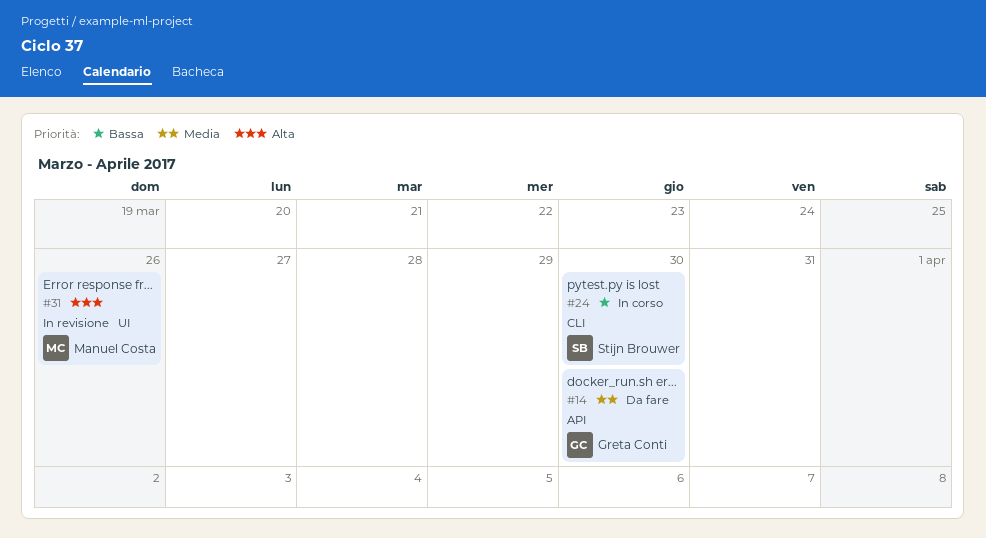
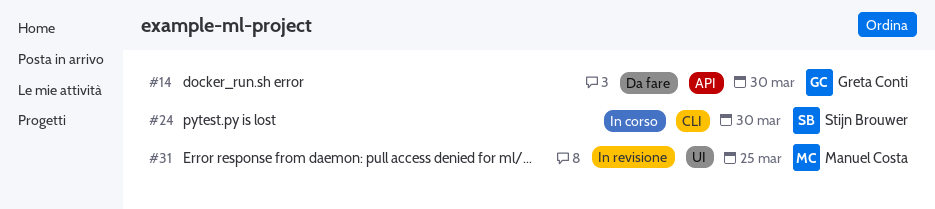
#31, due: Mar 26 -> Mar 25

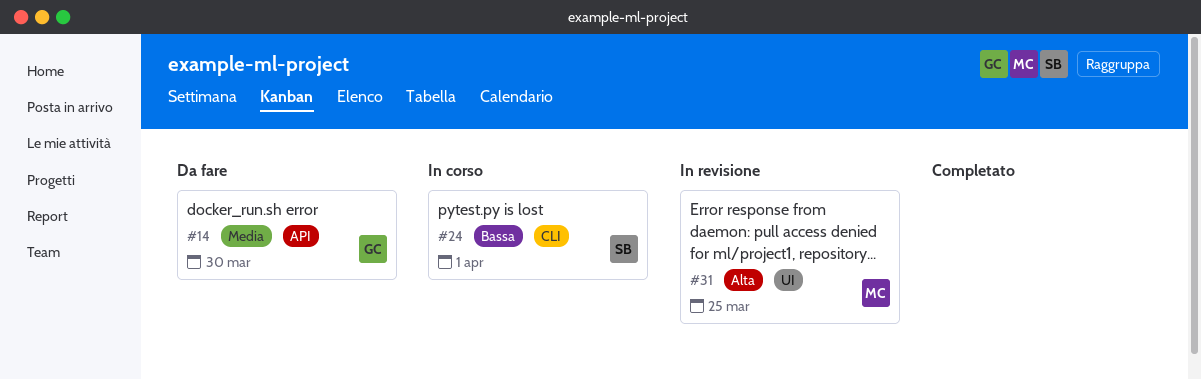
#24, due: Mar 30 -> Apr 1

